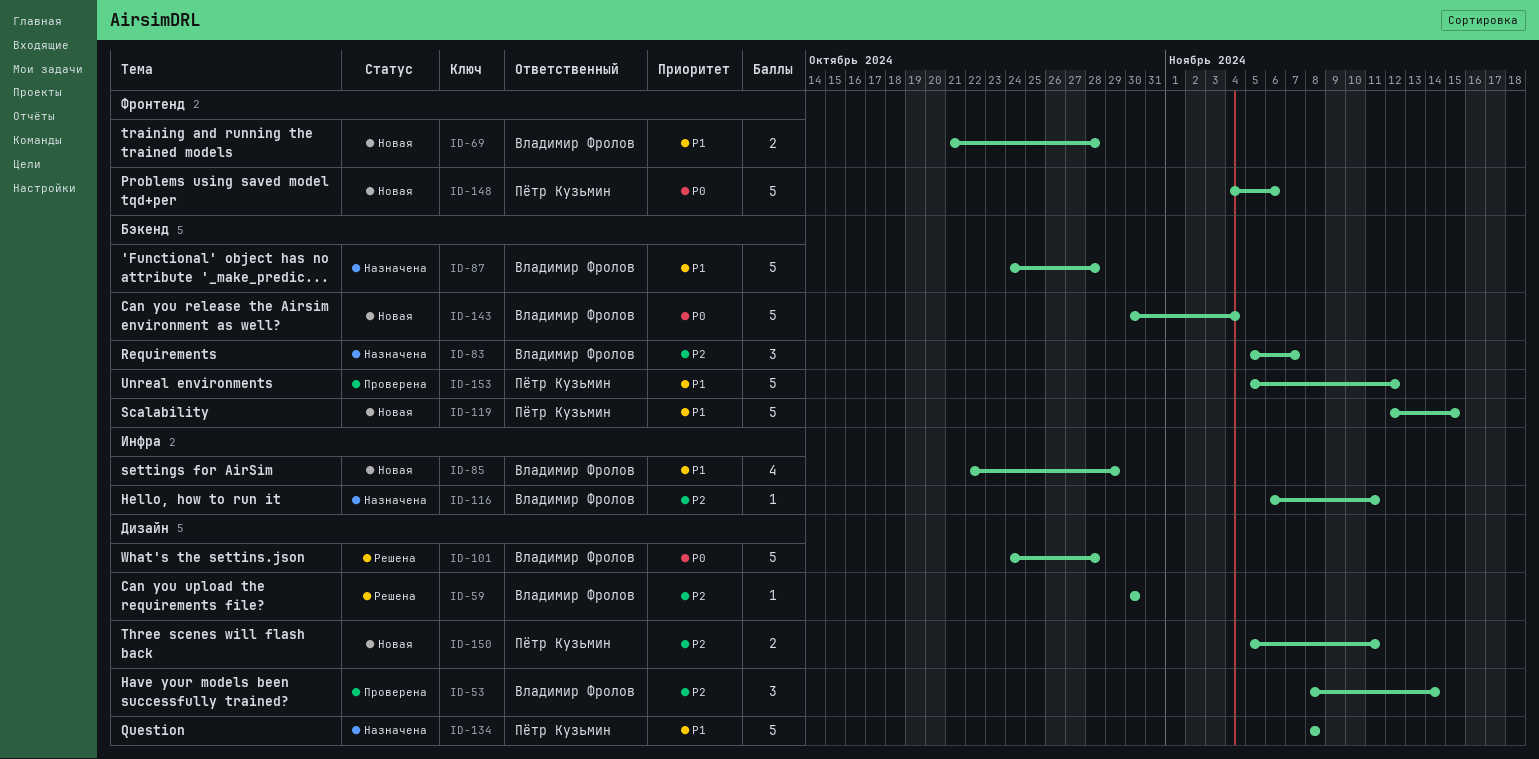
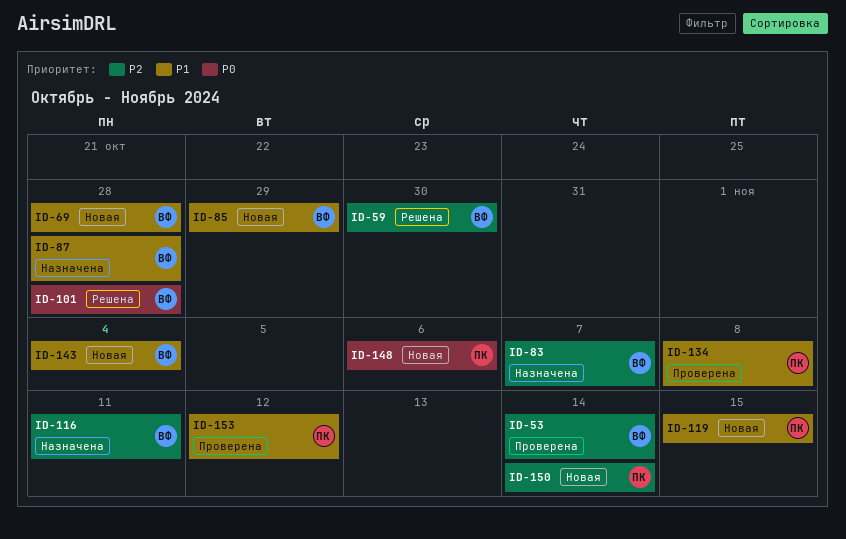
ID-134, status: Назначена -> Проверена
ID-143, priority: P0 -> P1
ID-150, due: Nov 11 -> Nov 14

